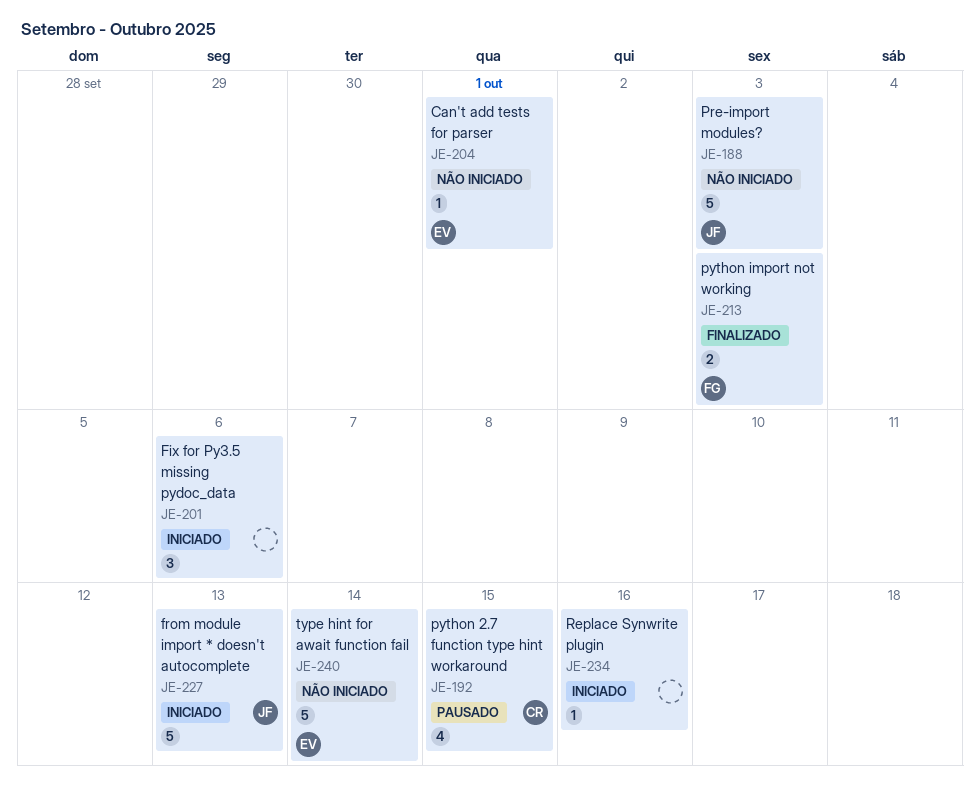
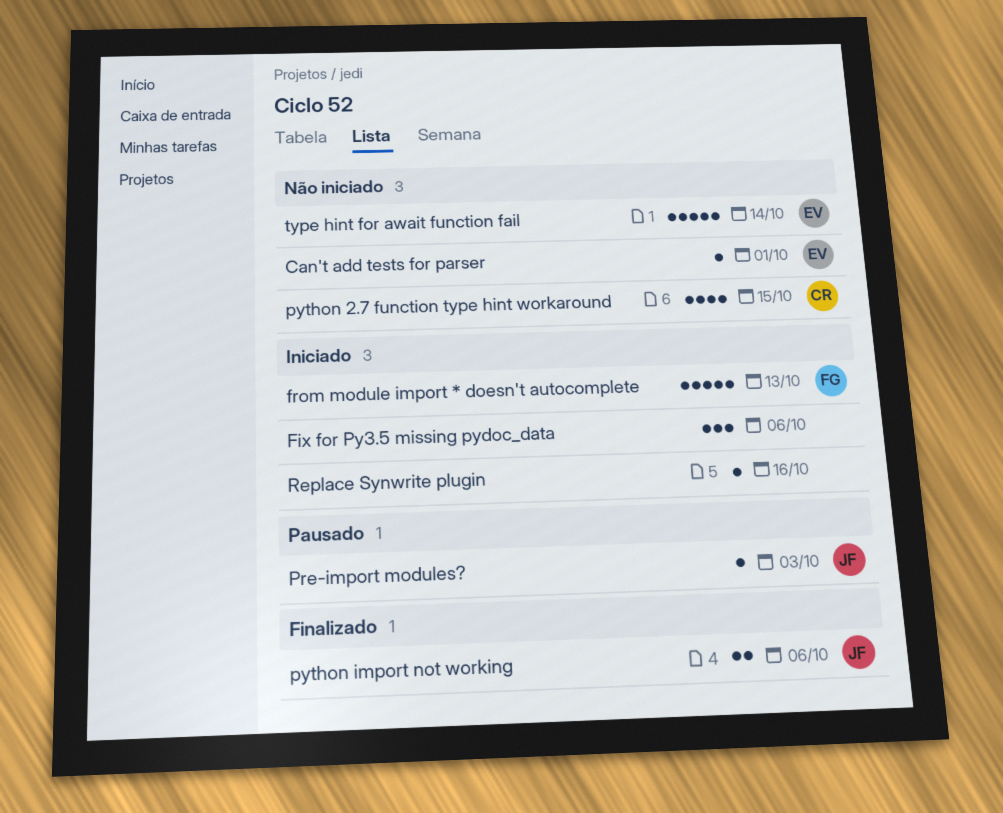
from module import * doesn't autocomplete, owner: JF -> FG
Pre-import modules?, status: Não iniciado -> Pausado
Pre-import modules?, estimate: 5 -> 1
python 2.7 function type hint workaround, status: Pausado -> Não iniciado
python import not working, owner: FG -> JF
python import not working, due: Oct 3 -> Oct 6

